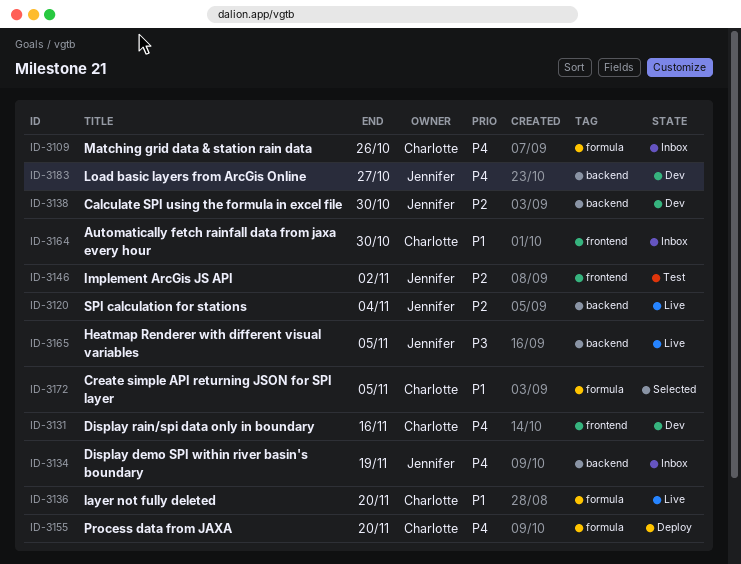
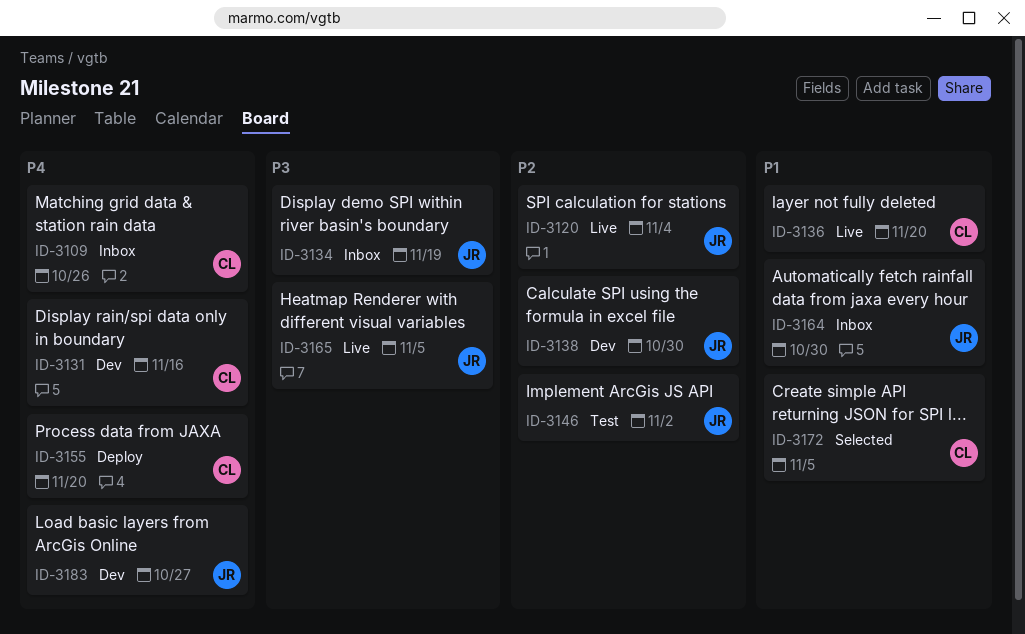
ID-3134, priority: P4 -> P3
ID-3164, owner: Charlotte -> Jennifer

